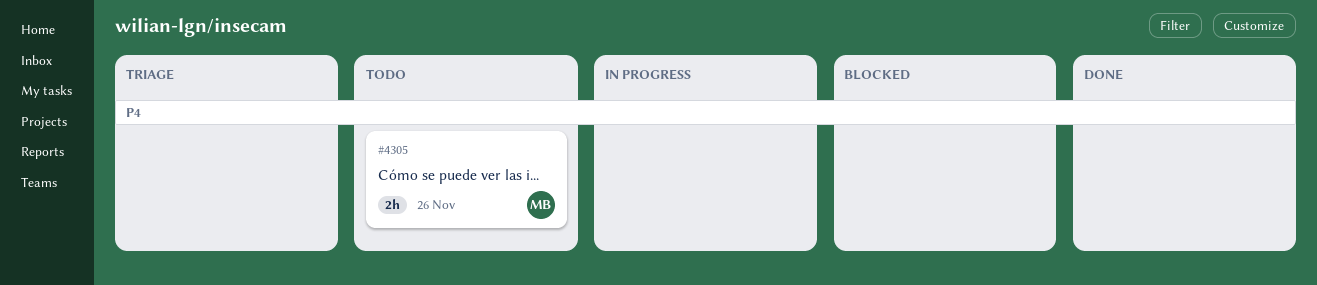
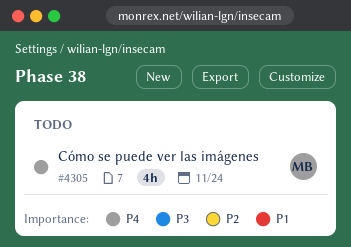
#4305, estimate: 2h -> 4h
#4305, due: Nov 26 -> Nov 24

